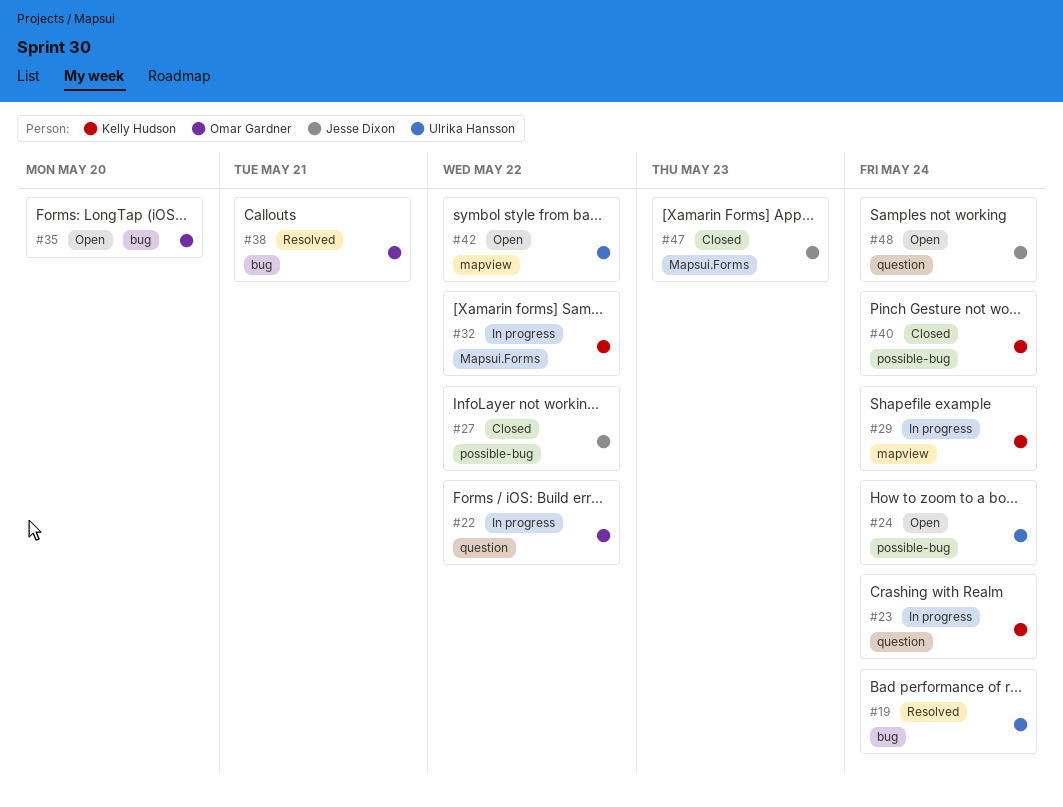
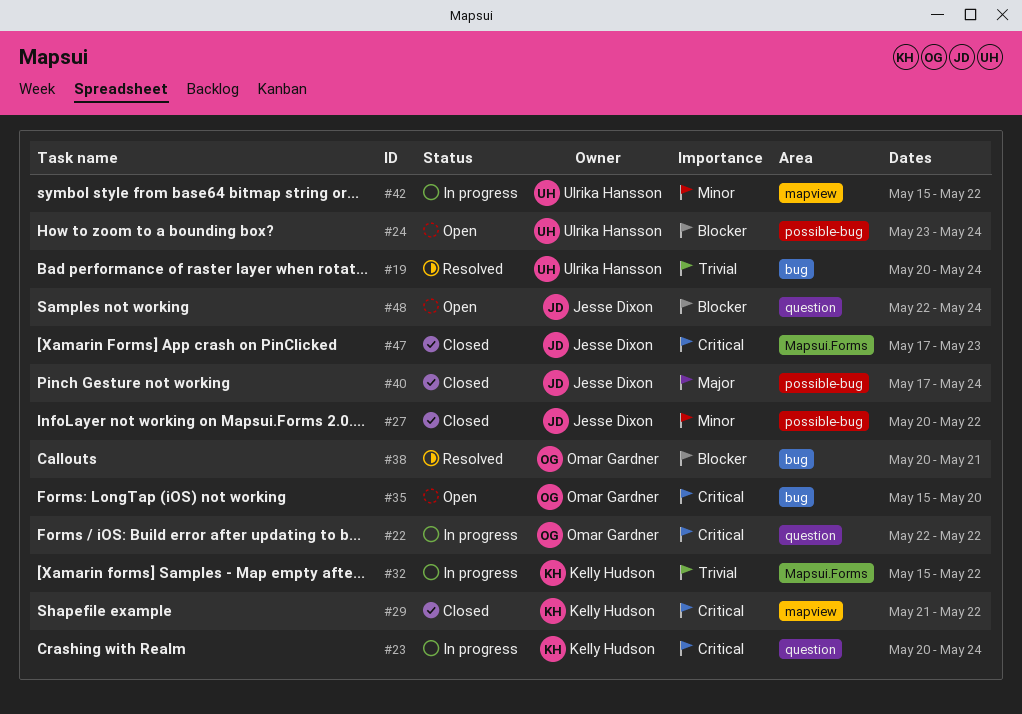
#29, status: In progress -> Closed
#29, due: May 24 -> May 22
#40, owner: Kelly Hudson -> Jesse Dixon
#42, status: Open -> In progress

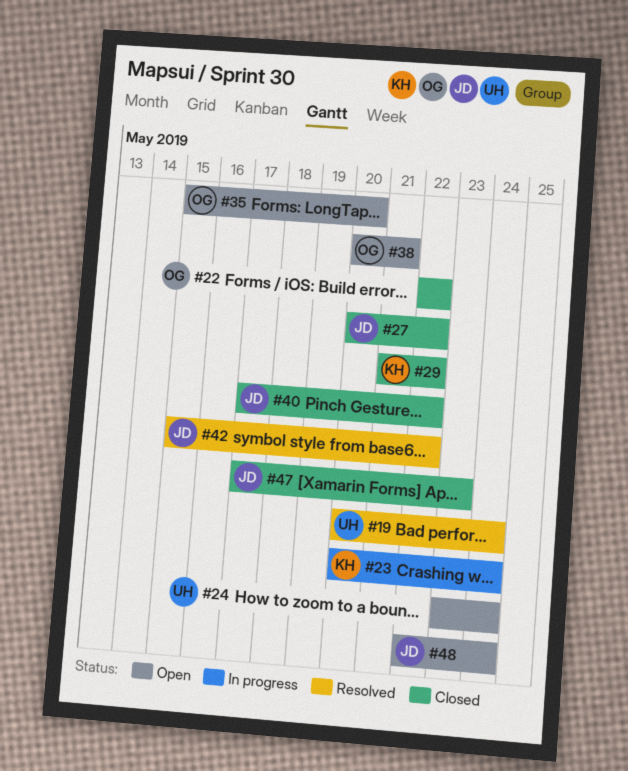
#22, status: In progress -> Closed
#32: present -> none
#38, status: Resolved -> Open
#40, due: May 24 -> May 22
#42, status: In progress -> Resolved
#42, owner: Ulrika Hansson -> Jesse Dixon

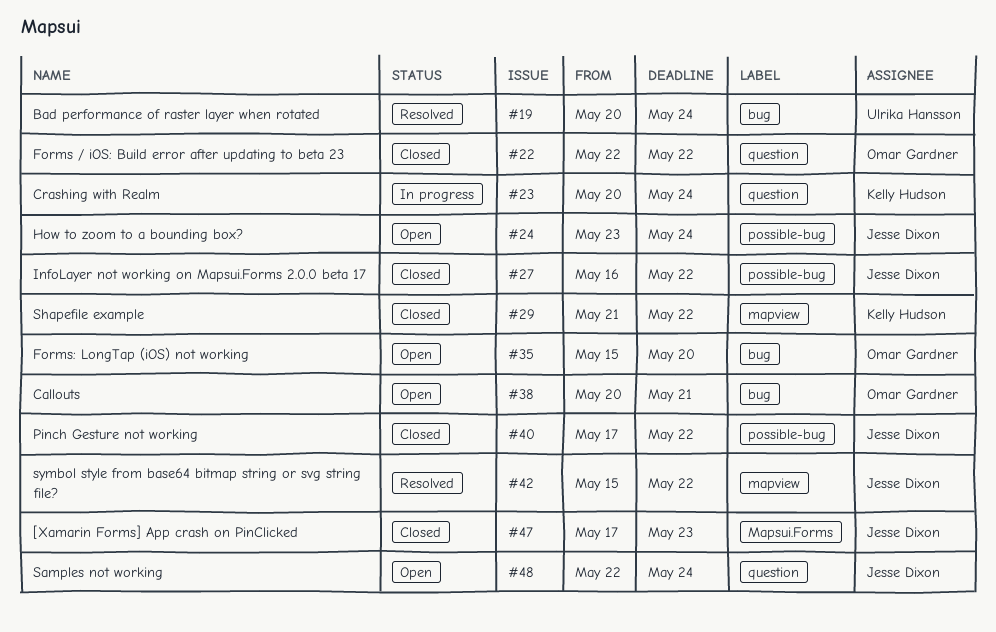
#24, owner: Ulrika Hansson -> Jesse Dixon
#27, start: May 20 -> May 16

